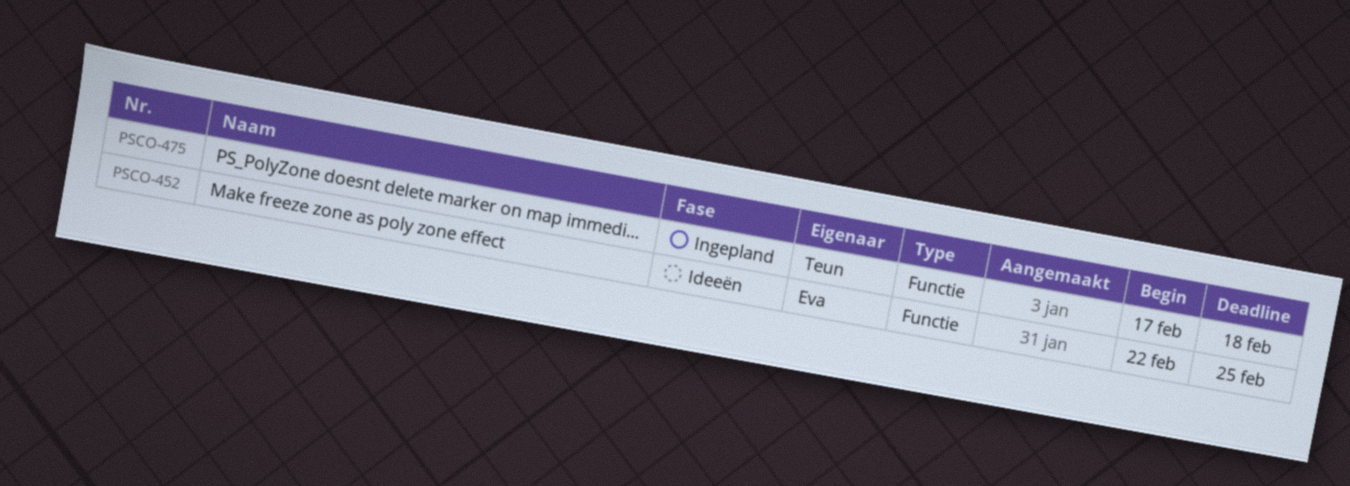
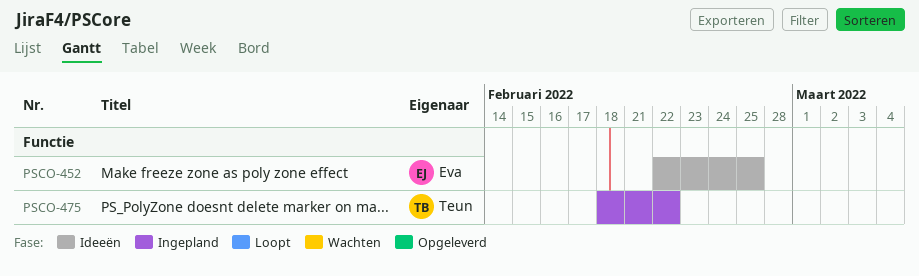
PSCO-475, start: Feb 17 -> Feb 18
PSCO-475, due: Feb 18 -> Feb 22

